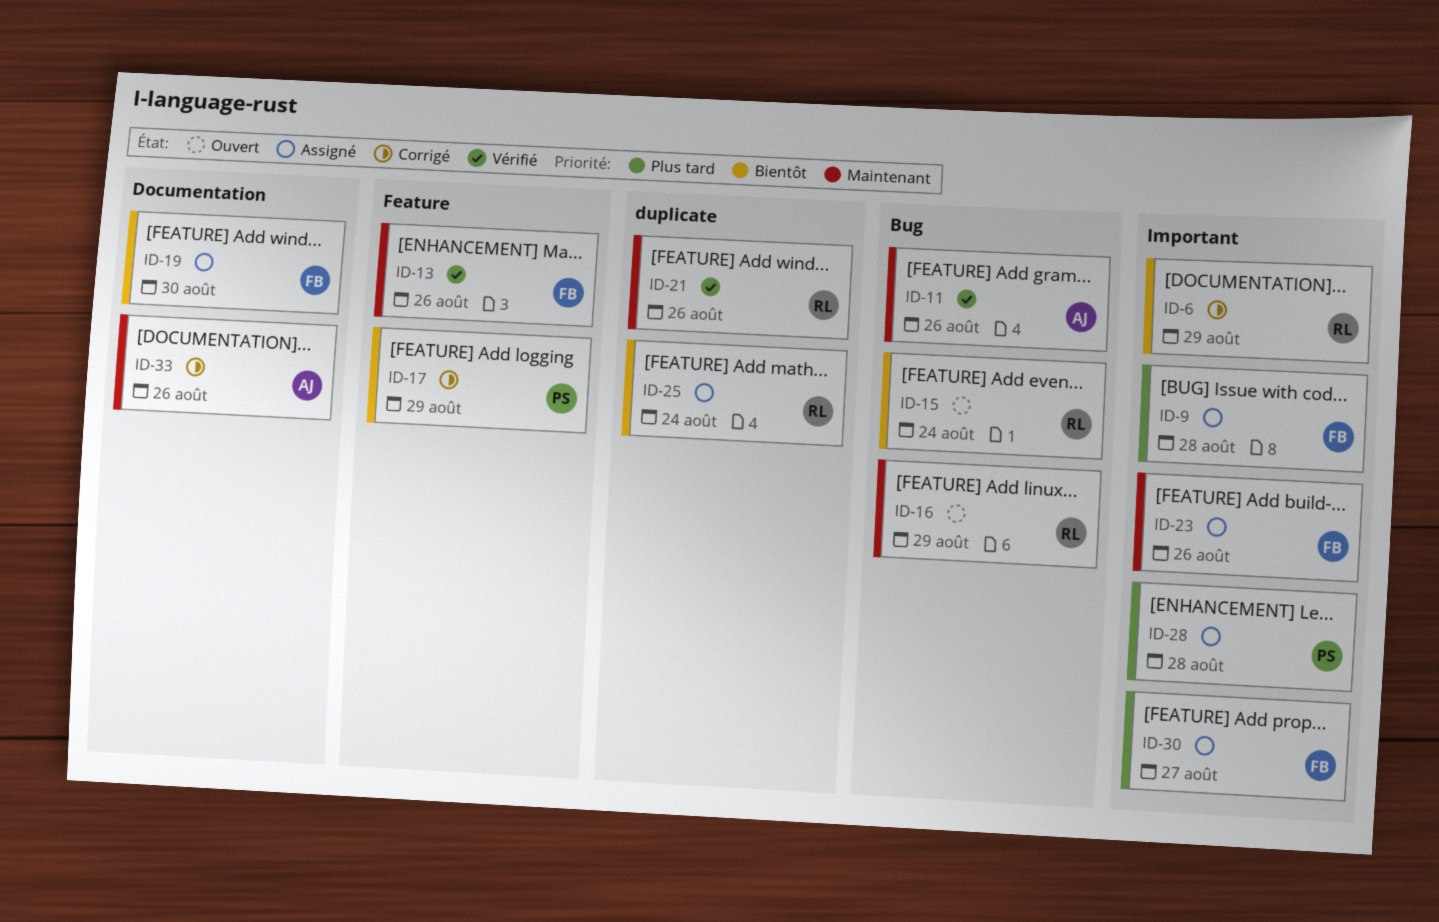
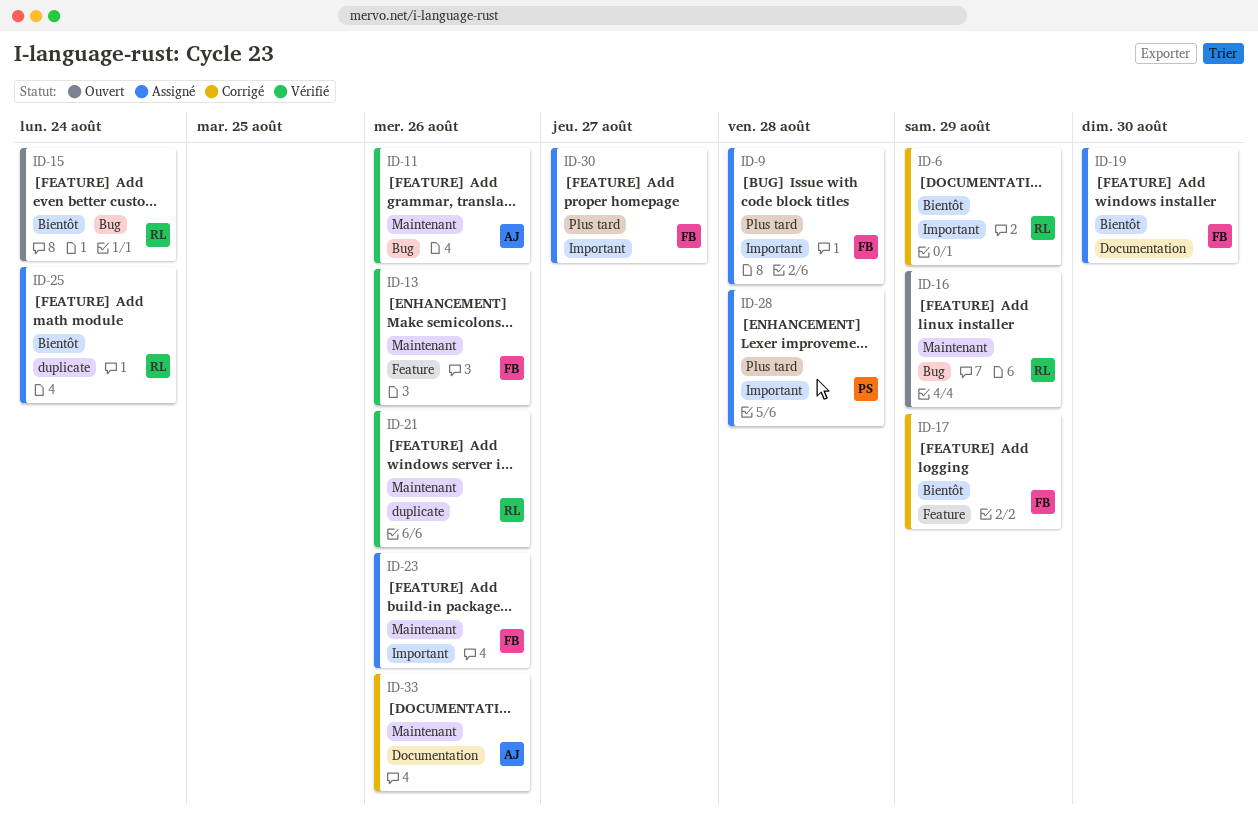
ID-17, owner: PS -> FB

